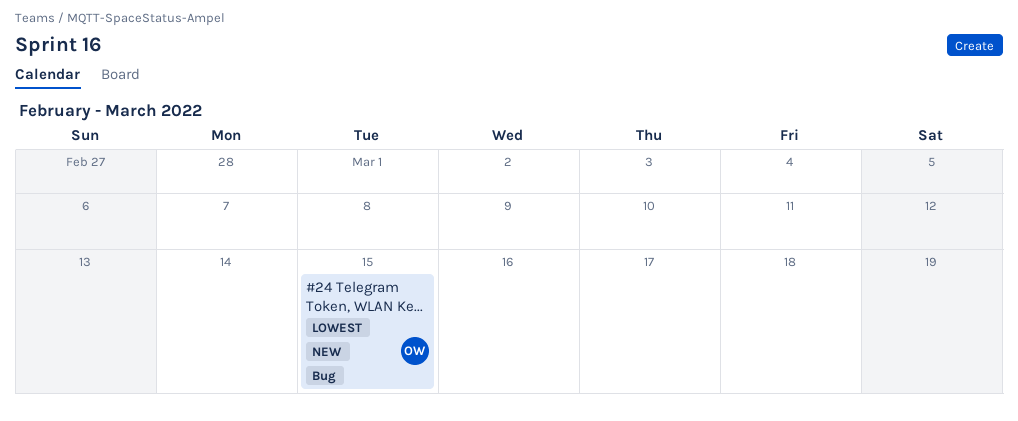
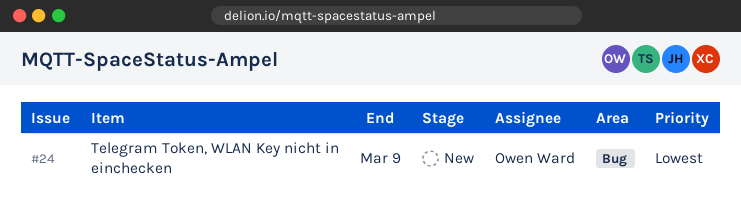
#24, due: Mar 15 -> Mar 9

